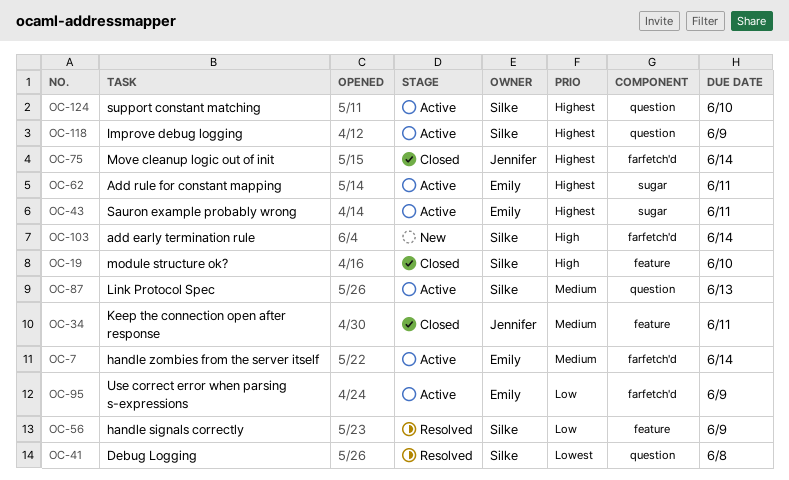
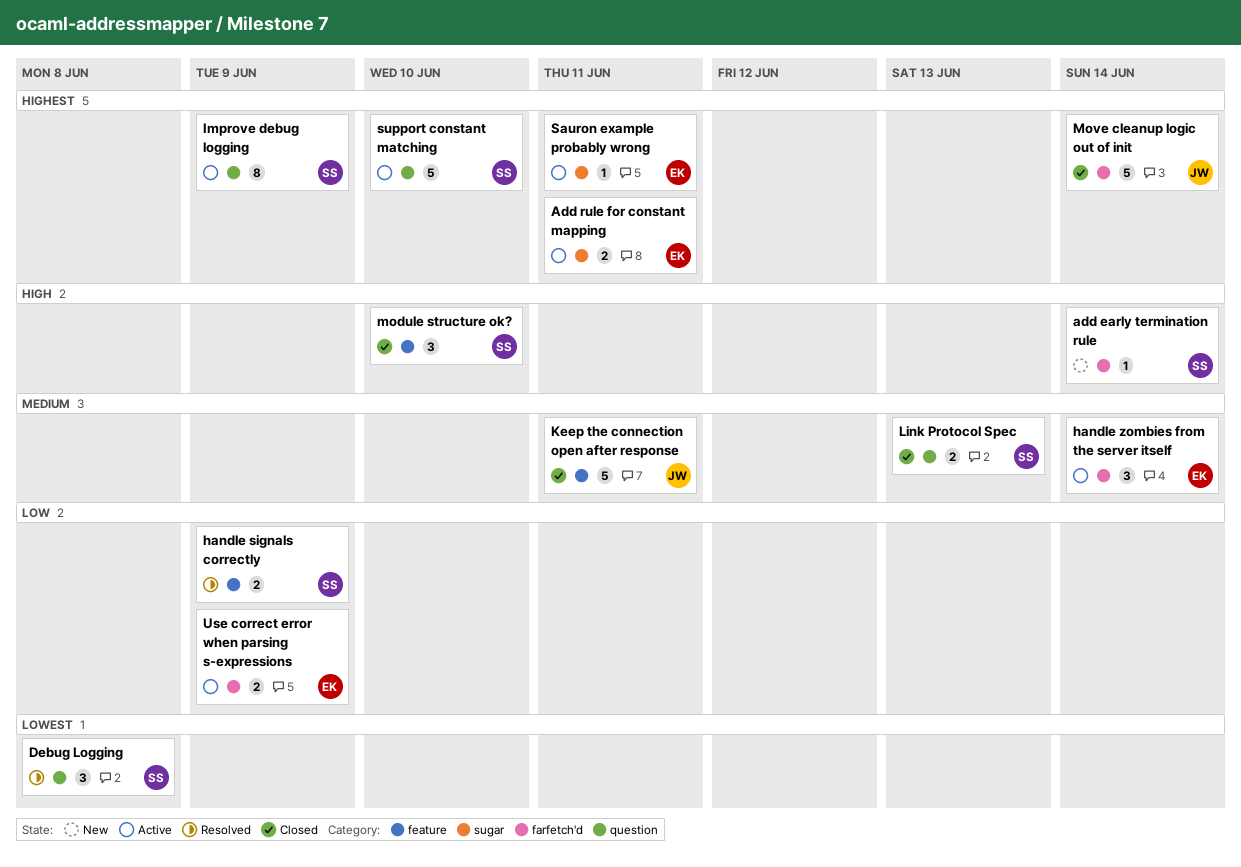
Link Protocol Spec, status: Active -> Closed

